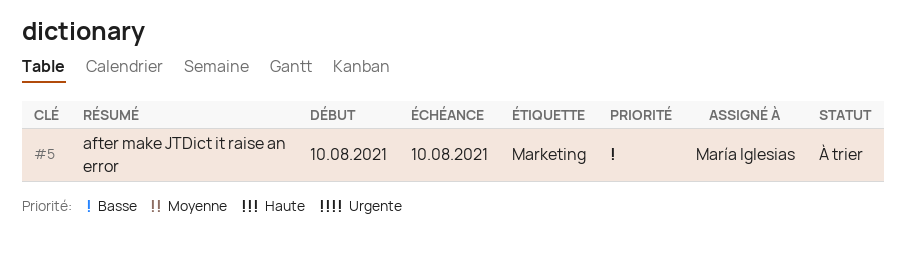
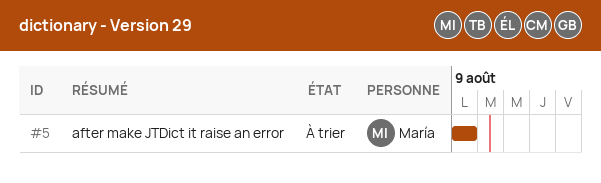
#5, start: Aug 10 -> Aug 9
#5, due: Aug 10 -> Aug 9

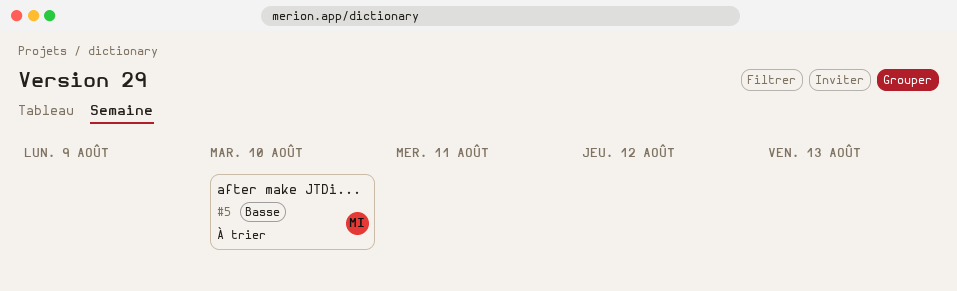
#5, due: Aug 9 -> Aug 10

